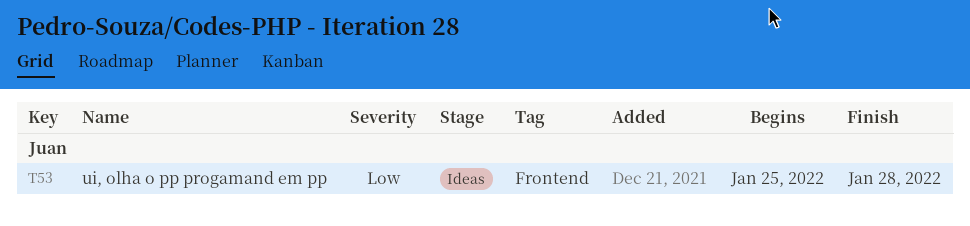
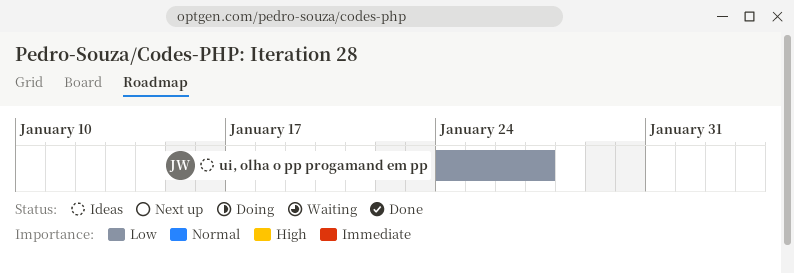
ui, olha o pp progamand em pp, start: Jan 25 -> Jan 24
ui, olha o pp progamand em pp, due: Jan 28 -> Jan 27

